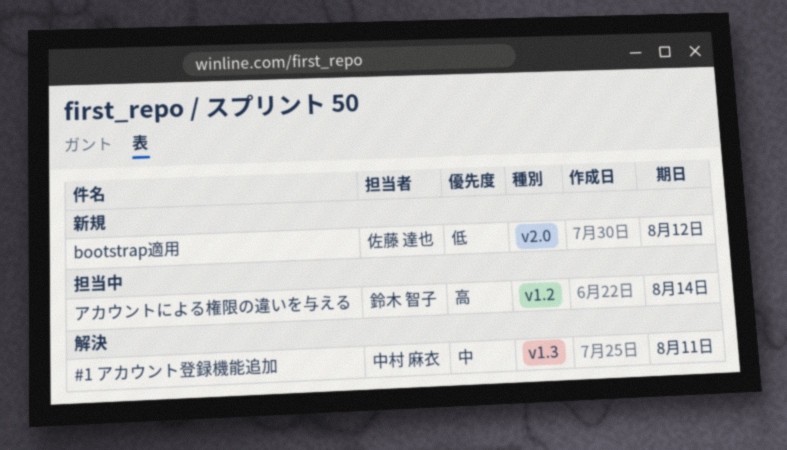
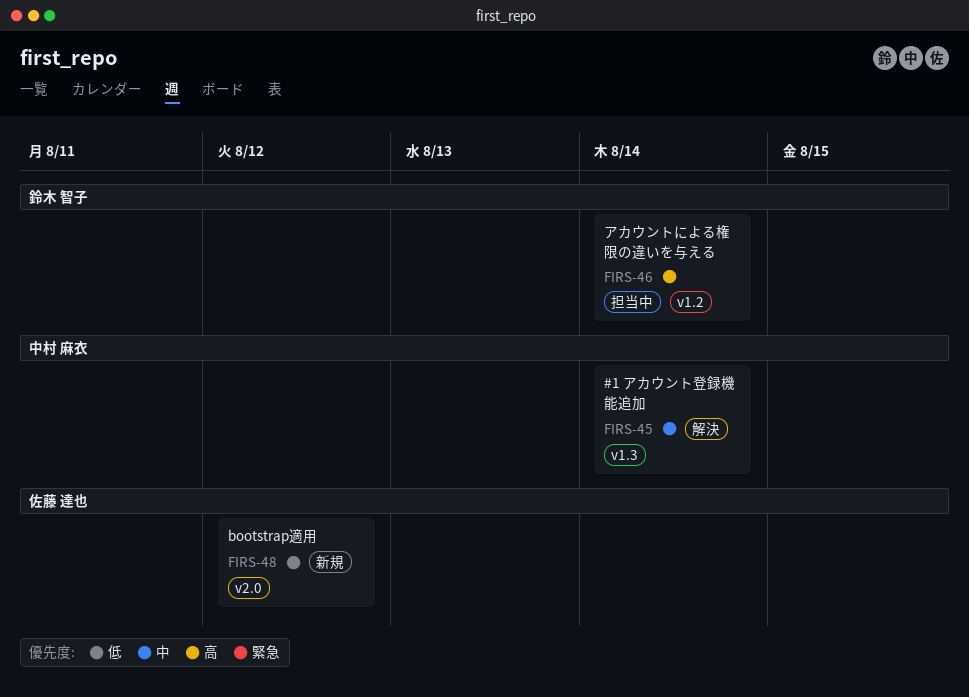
#1 アカウント登録機能追加, due: Aug 11 -> Aug 14

